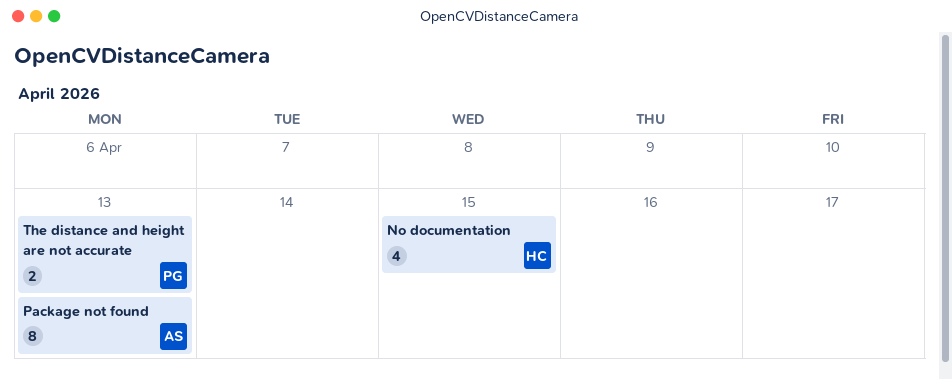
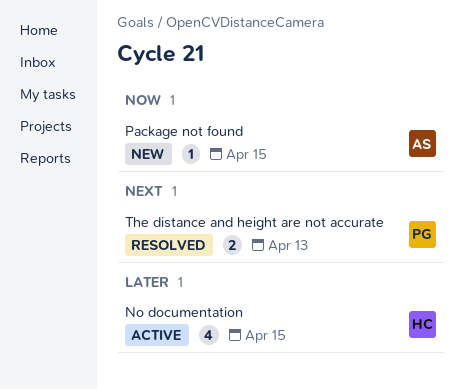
Package not found, estimate: 8 -> 1
Package not found, due: Apr 13 -> Apr 15

